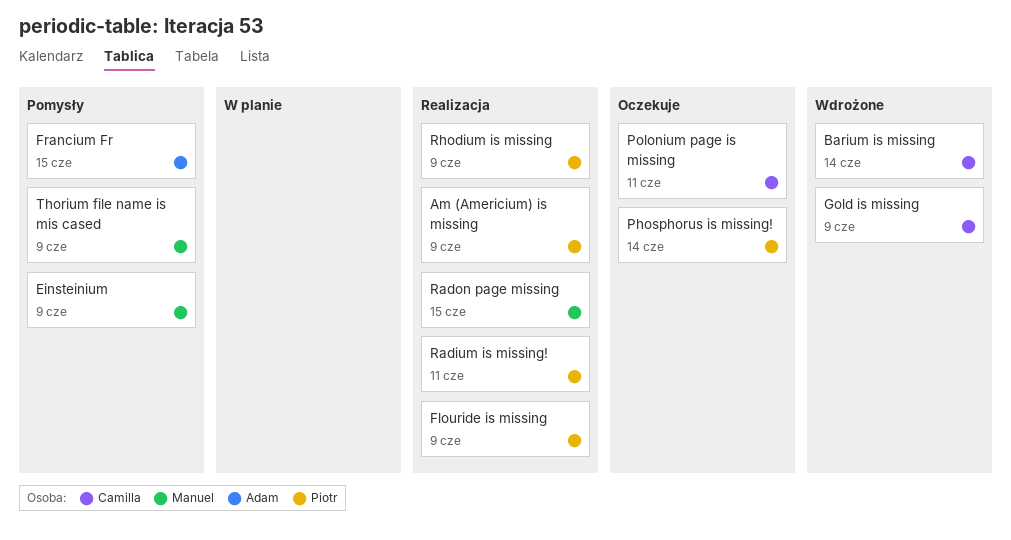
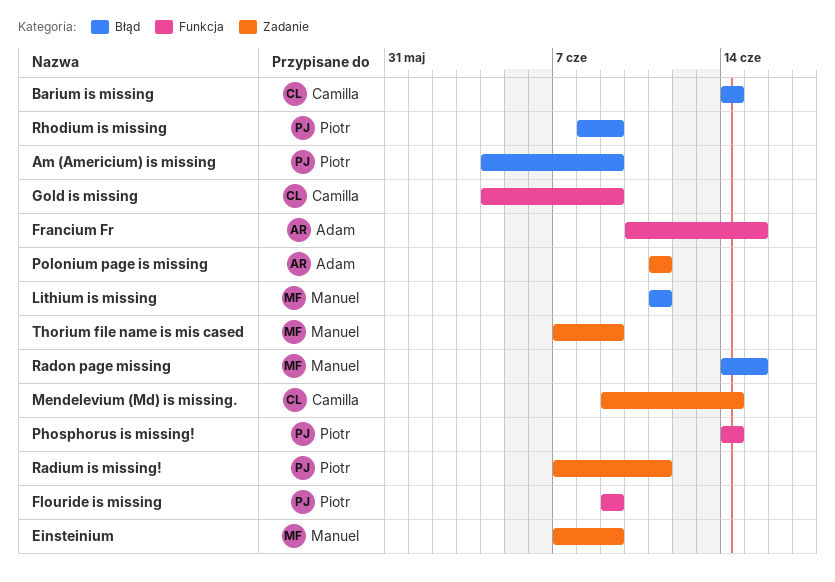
Lithium is missing: none -> present
Mendelevium (Md) is missing.: none -> present
Polonium page is missing, owner: Camilla -> Adam

